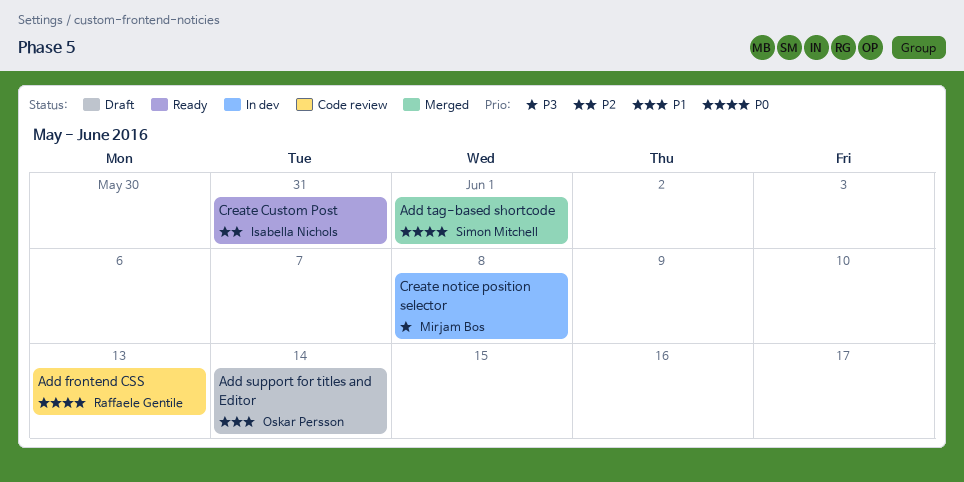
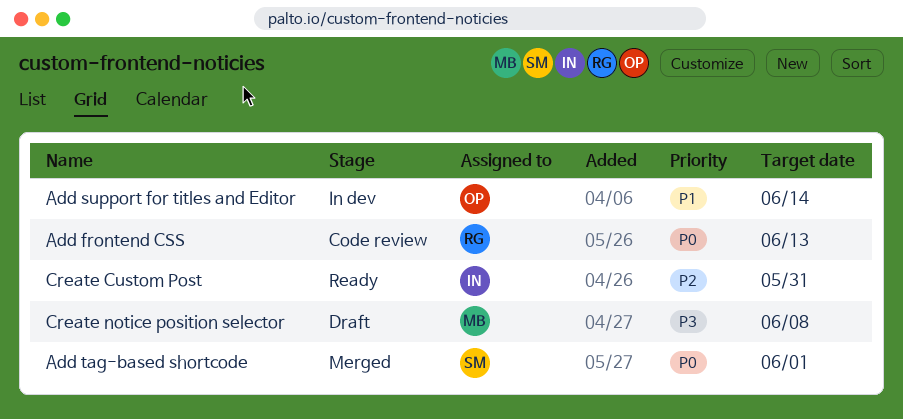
Add support for titles and Editor, status: Draft -> In dev
Create notice position selector, status: In dev -> Draft

